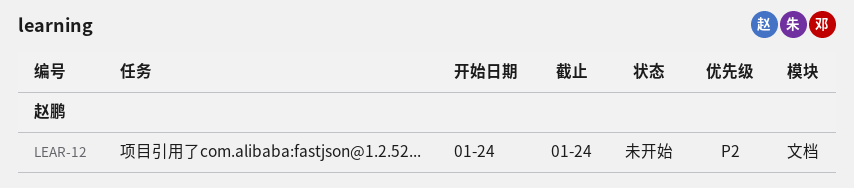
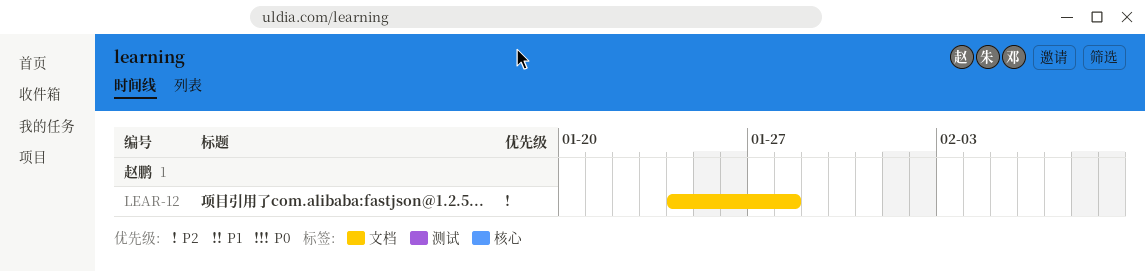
LEAR-12, due: Jan 24 -> Jan 28

